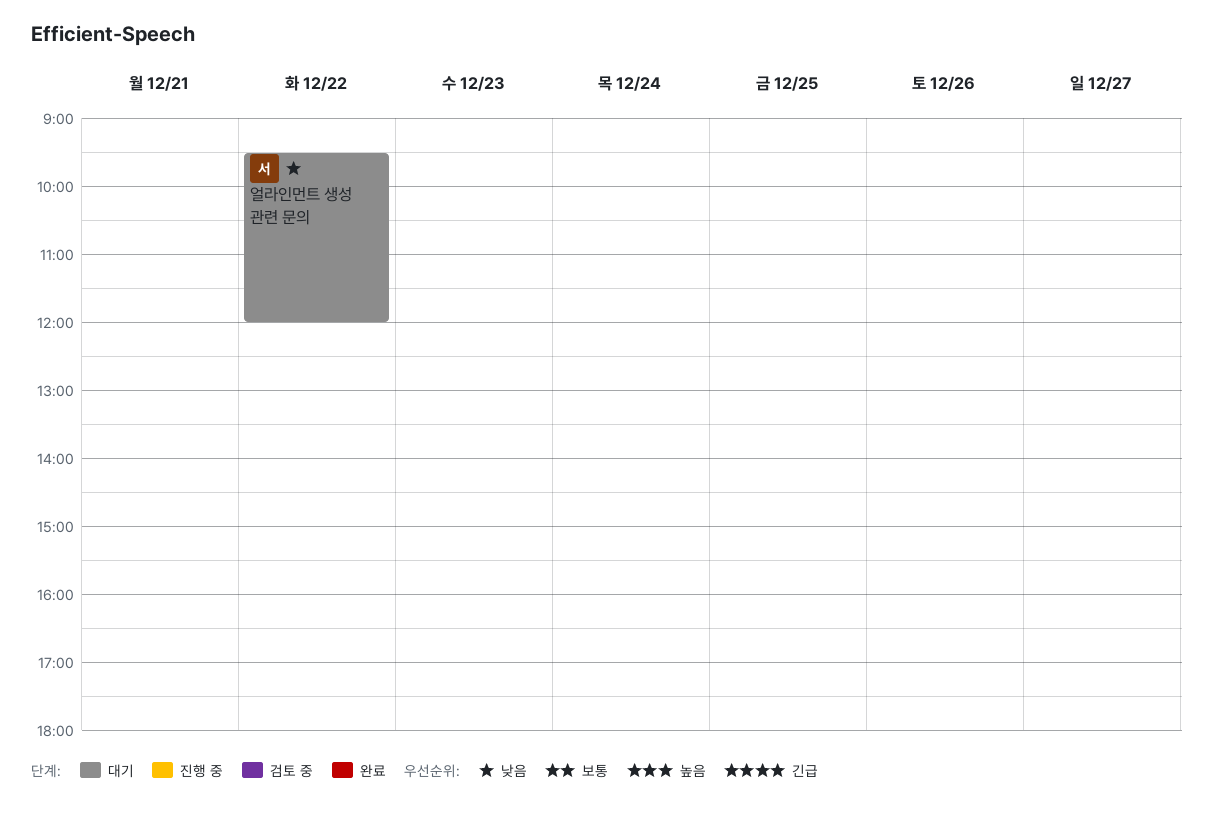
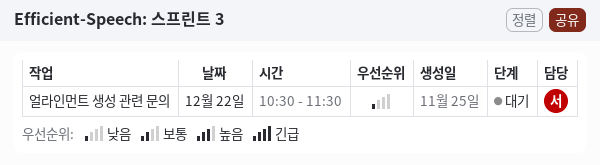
얼라인먼트 생성 관련 문의, begins: 09:30 -> 10:30
얼라인먼트 생성 관련 문의, ends: 12:00 -> 11:30

